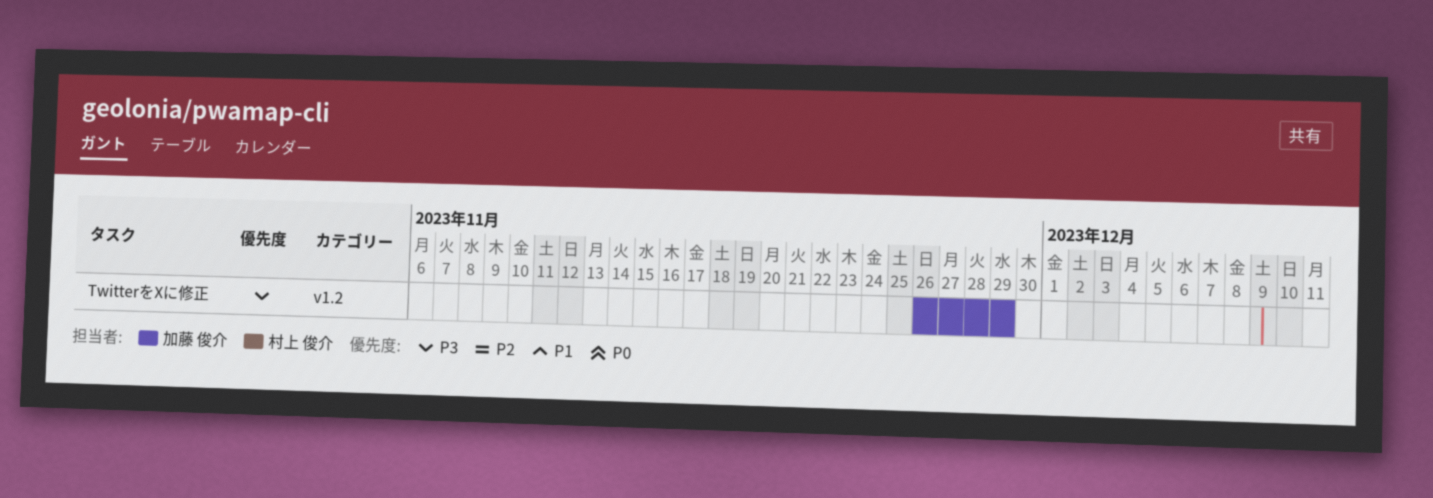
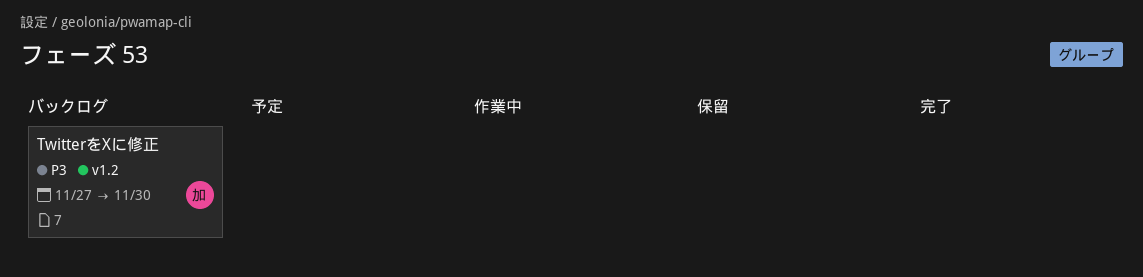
TwitterをXに修正, start: Nov 26 -> Nov 27
TwitterをXに修正, due: Nov 29 -> Nov 30

